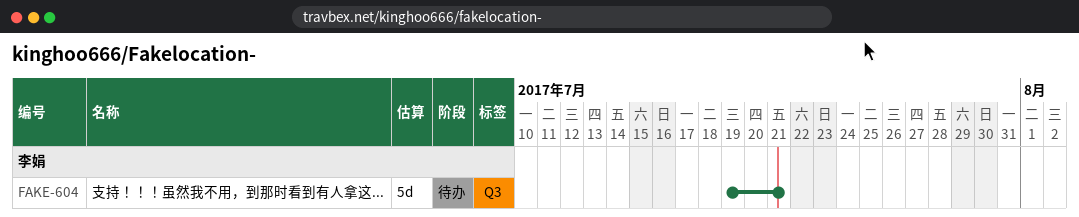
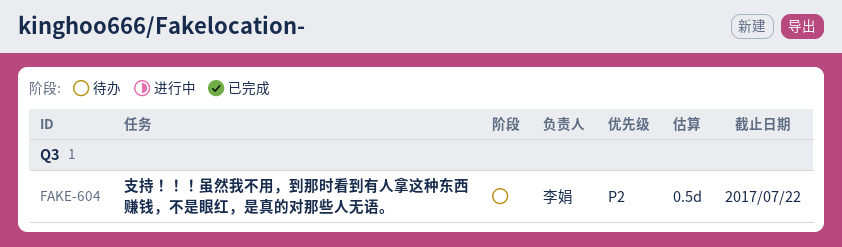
FAKE-604, estimate: 5d -> 0.5d
FAKE-604, due: Jul 21 -> Jul 22

